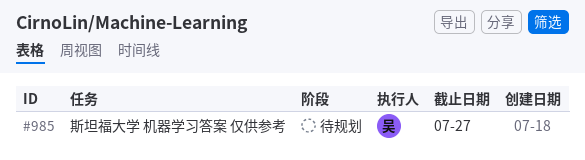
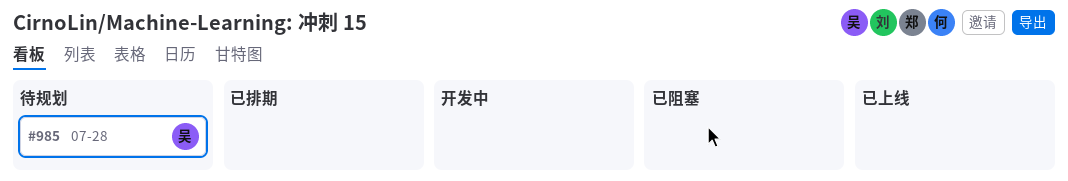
#985, due: Jul 27 -> Jul 28

